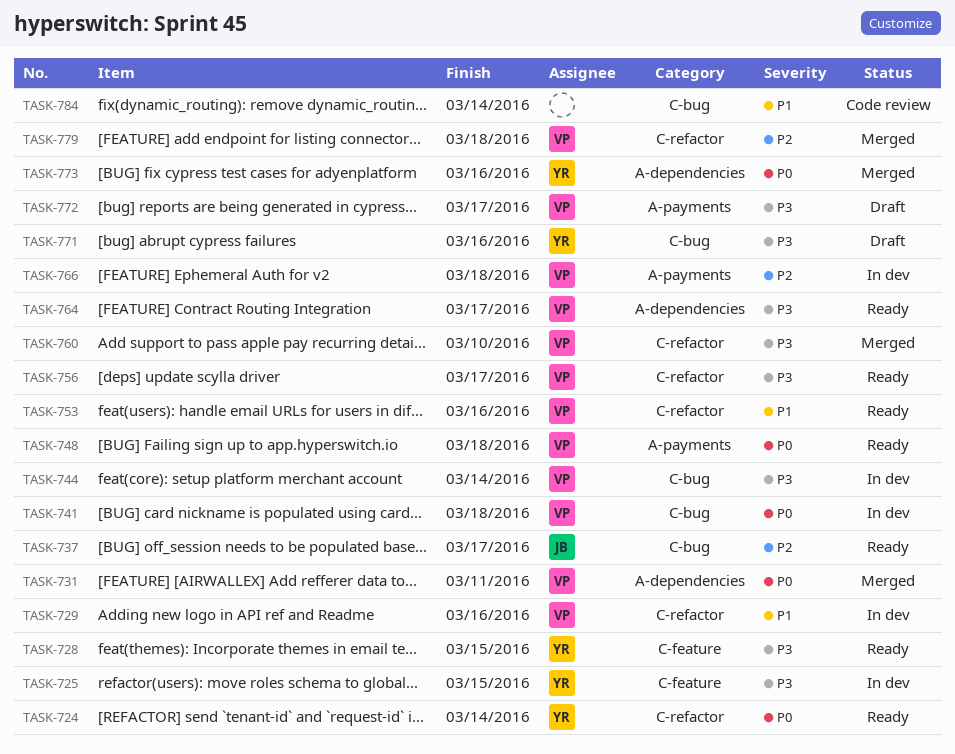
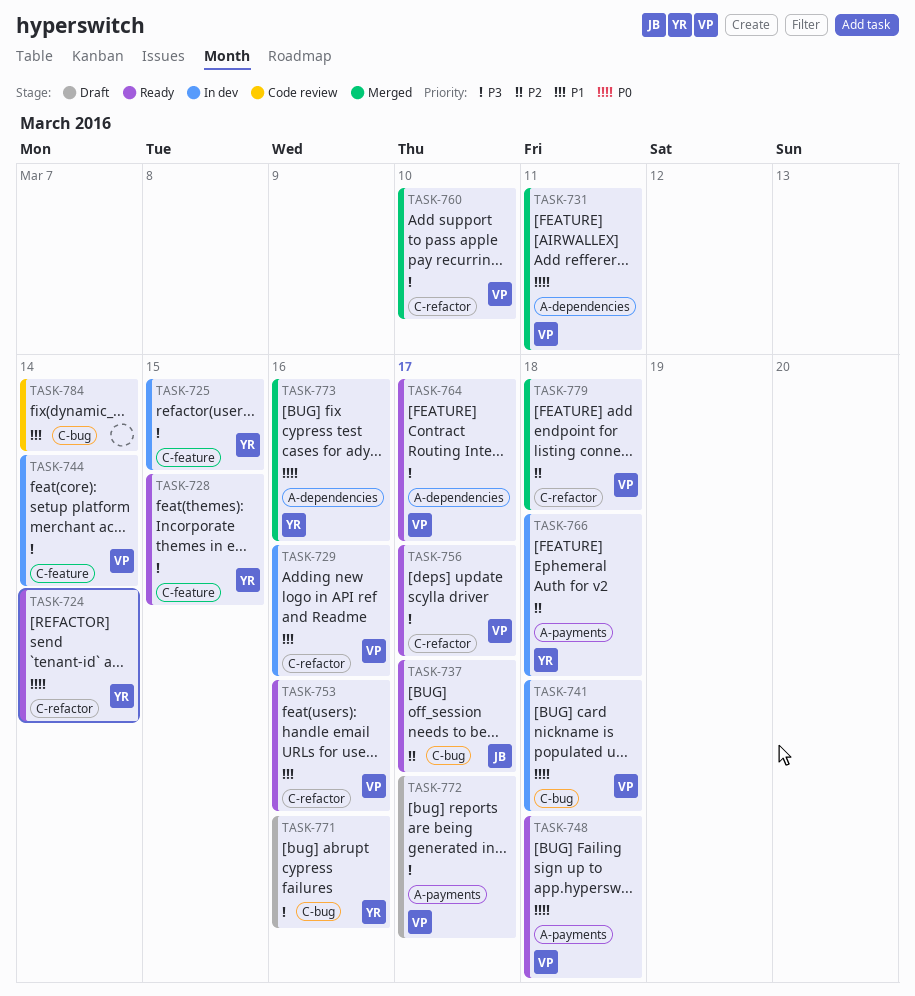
TASK-744, label: C-bug -> C-feature
TASK-766, owner: VP -> YR

